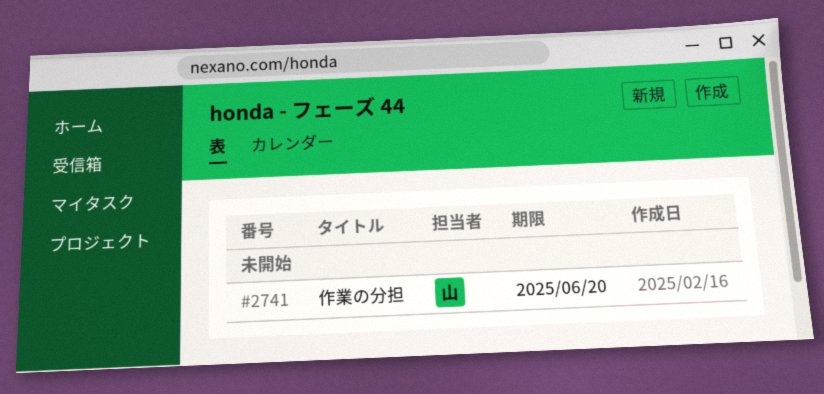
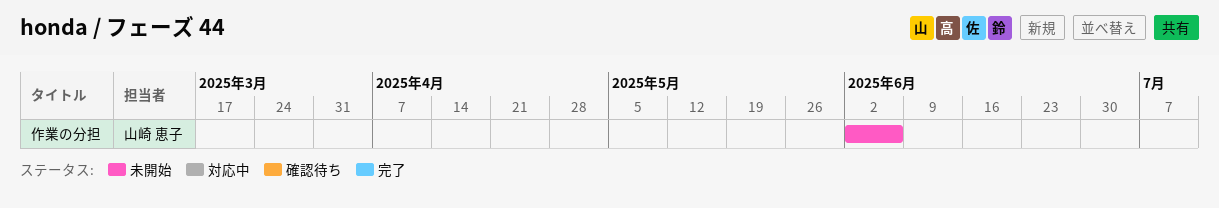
作業の分担, due: Jun 20 -> Jun 6

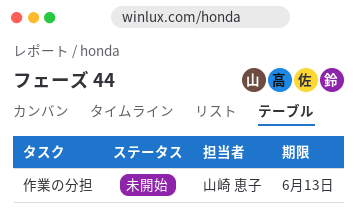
作業の分担, due: Jun 6 -> Jun 13

